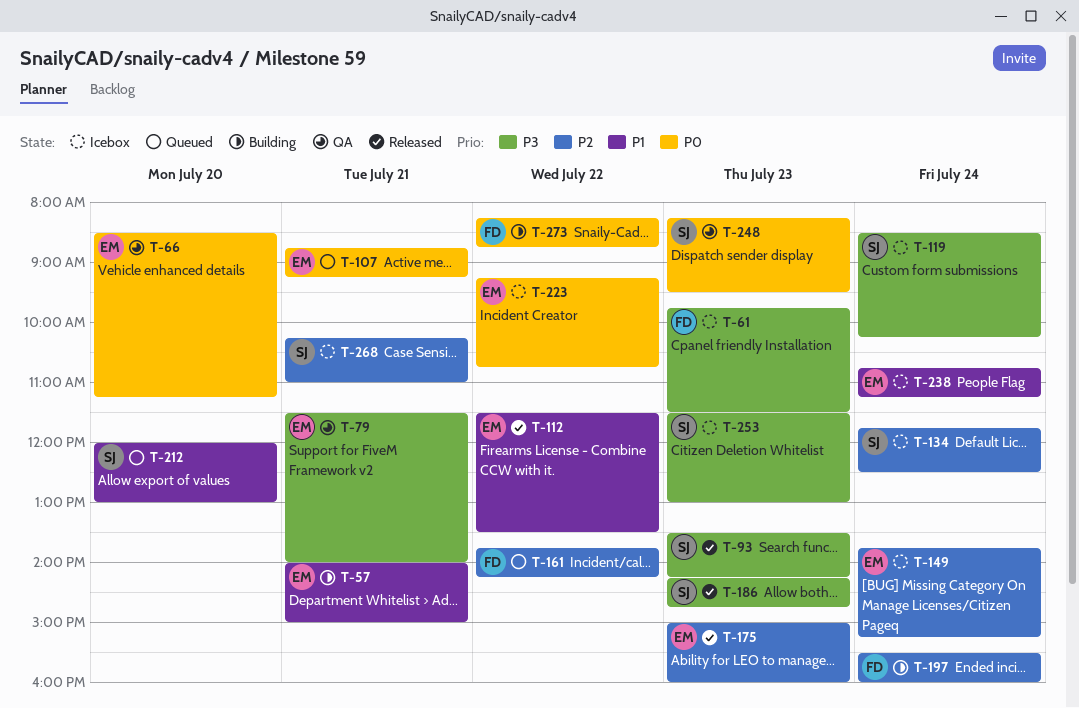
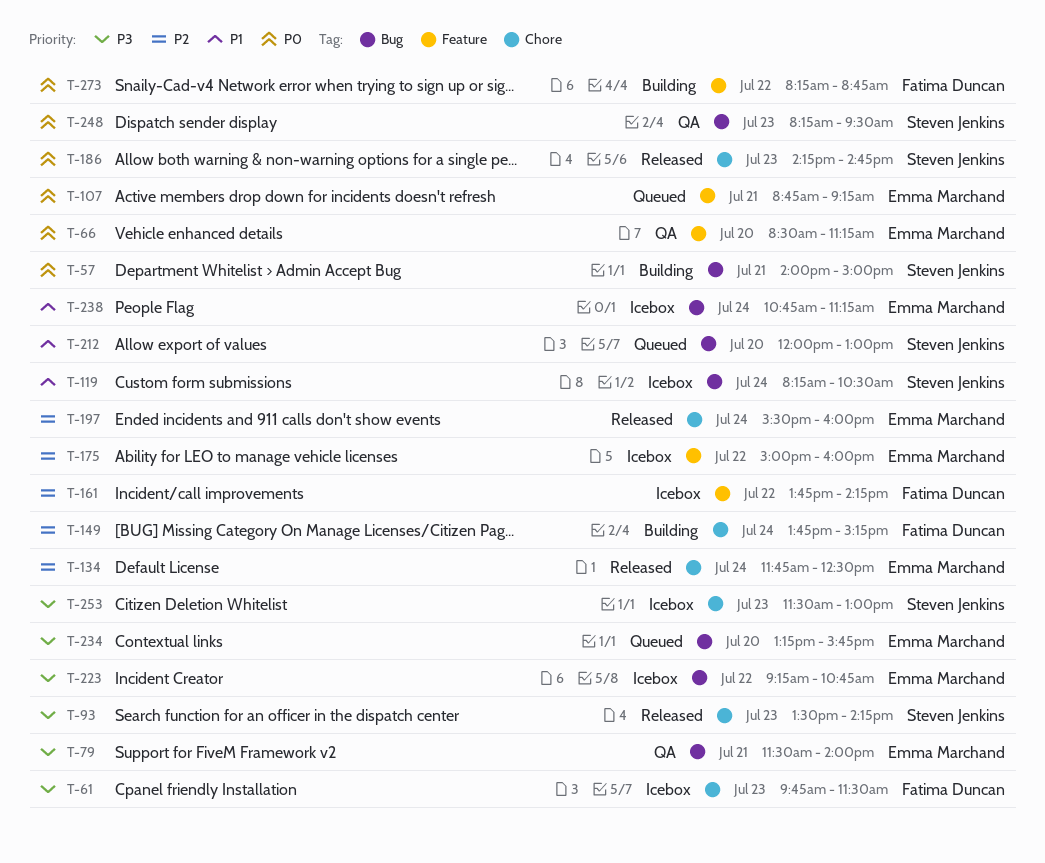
T-57, owner: Emma Marchand -> Steven Jenkins
T-57, priority: P1 -> P0
T-112: present -> none
T-119, priority: P3 -> P1
T-119, begins: 08:30 -> 08:15
T-119, ends: 10:15 -> 10:30
T-134, status: Icebox -> Released
T-134, owner: Steven Jenkins -> Emma Marchand
T-149, status: Icebox -> Building
T-149, owner: Emma Marchand -> Fatima Duncan
T-161, status: Queued -> Icebox
T-175, status: Released -> Icebox
T-175, day: Jul 23 -> Jul 22
T-186, priority: P3 -> P0
T-197, status: Building -> Released
T-197, owner: Fatima Duncan -> Emma Marchand
T-223, priority: P0 -> P3
T-234: none -> present
T-268: present -> none

